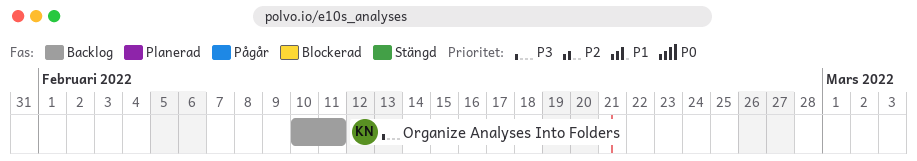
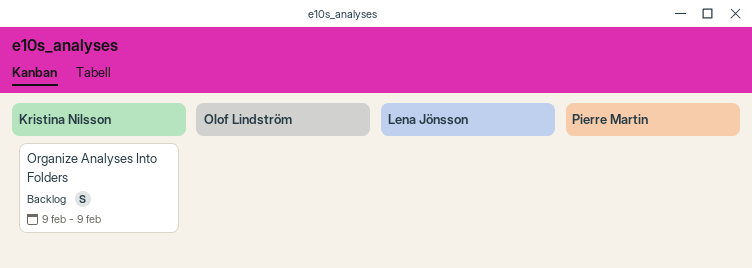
Organize Analyses Into Folders, start: Feb 10 -> Feb 9
Organize Analyses Into Folders, due: Feb 11 -> Feb 9

